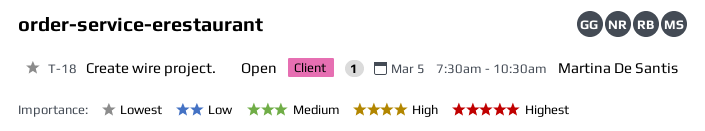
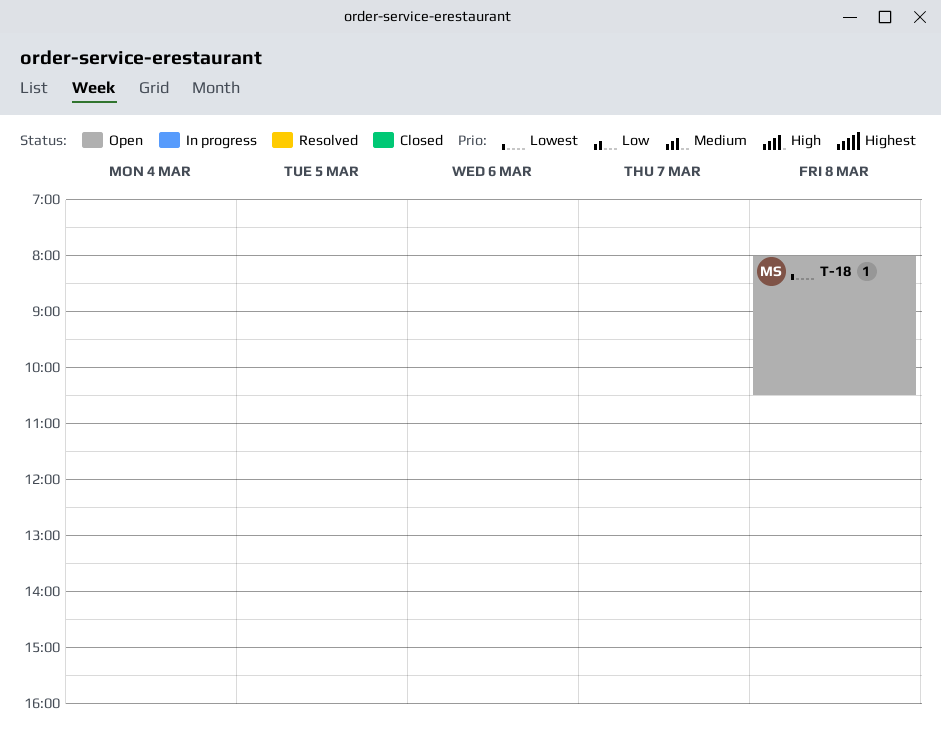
T-18, day: Mar 5 -> Mar 8
T-18, begins: 07:30 -> 08:00

